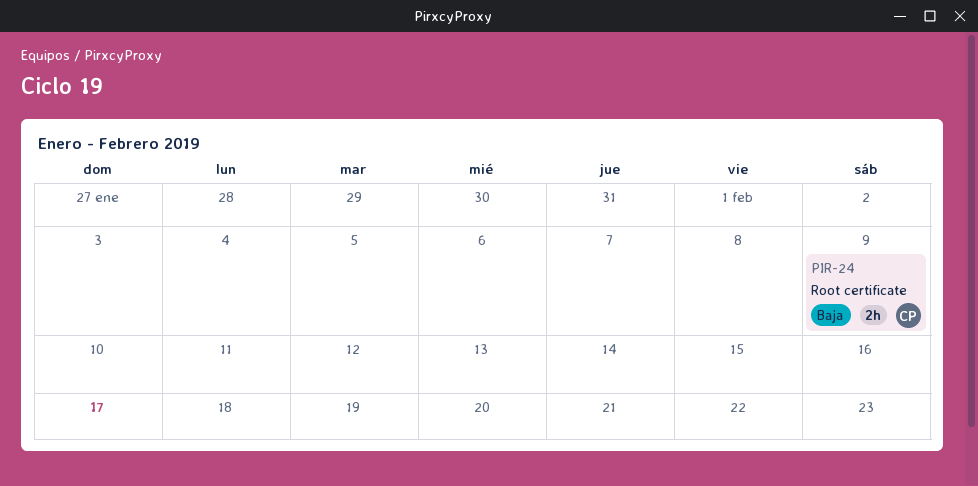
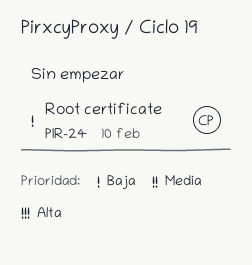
PIR-24, due: Feb 9 -> Feb 10

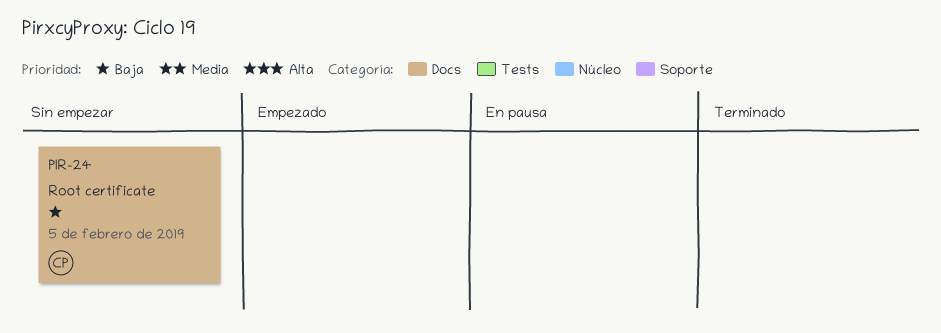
PIR-24, due: Feb 10 -> Feb 5

